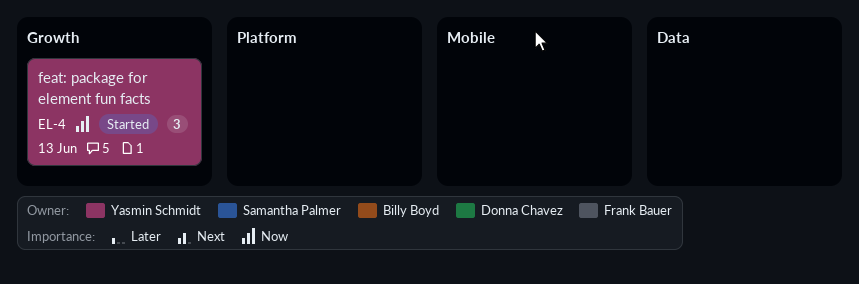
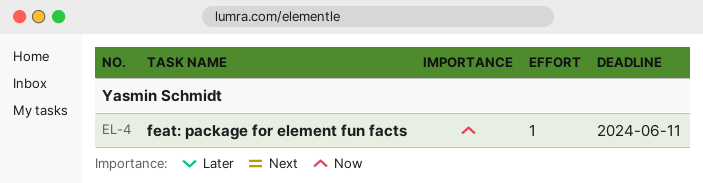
EL-4, estimate: 3 -> 1
EL-4, due: Jun 13 -> Jun 11

